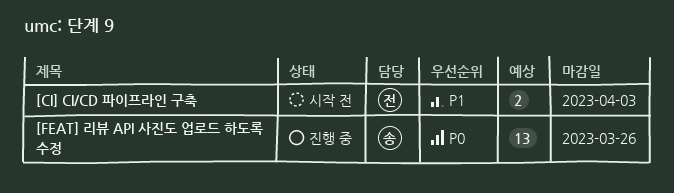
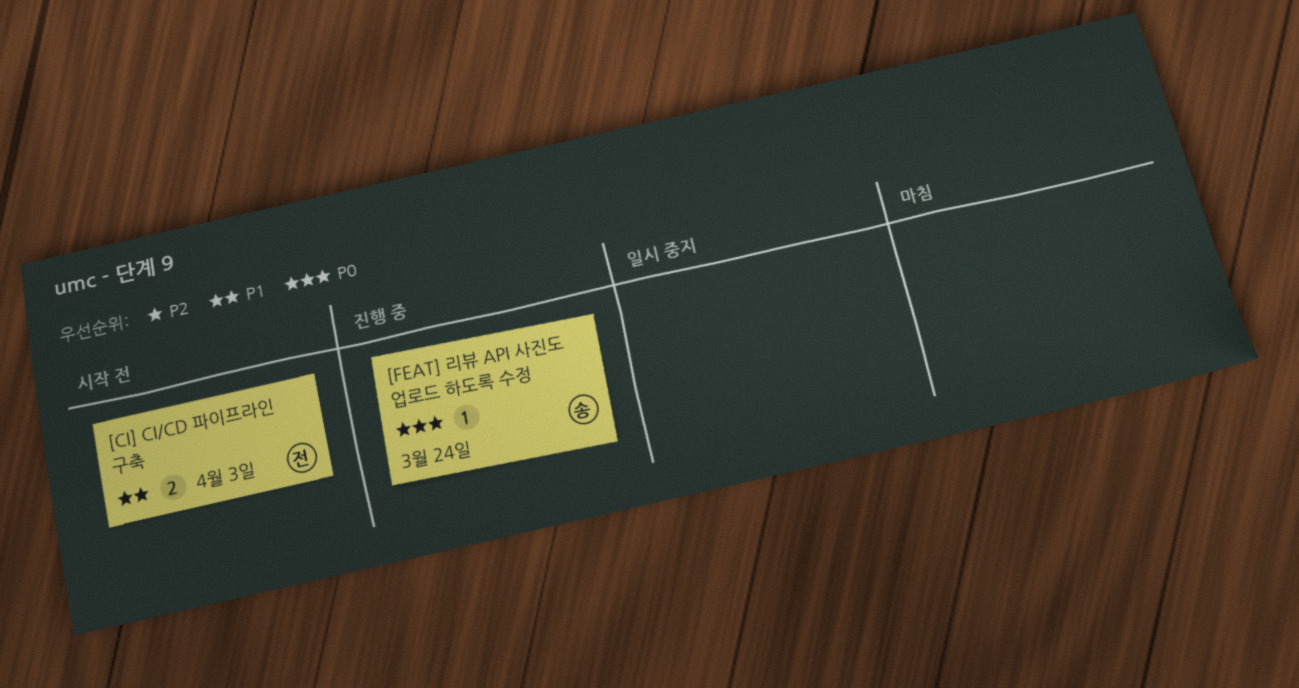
[FEAT] 리뷰 API 사진도 업로드 하도록 수정, estimate: 13 -> 1
[FEAT] 리뷰 API 사진도 업로드 하도록 수정, due: Mar 26 -> Mar 24

